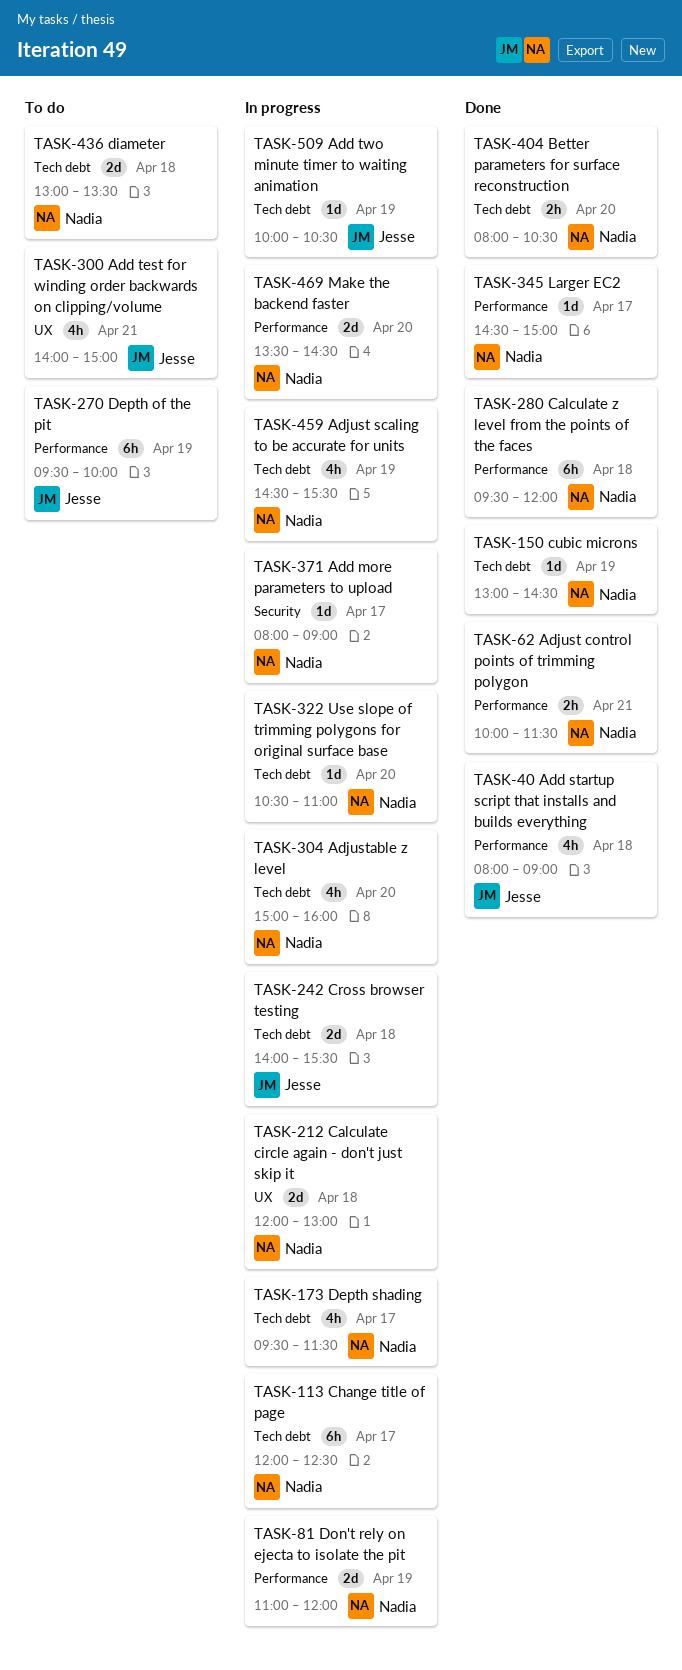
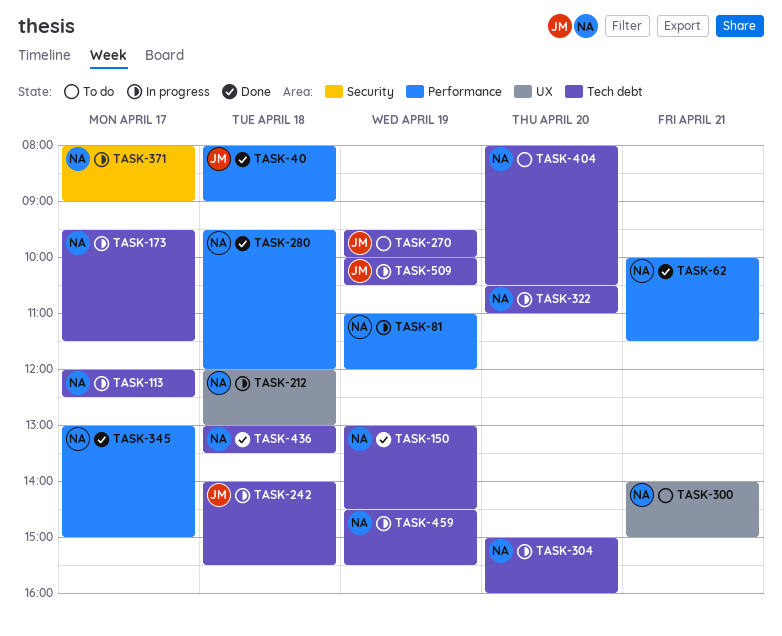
TASK-270, label: Performance -> Tech debt
TASK-300, owner: Jesse -> Nadia
TASK-345, begins: 14:30 -> 13:00
TASK-404, status: Done -> To do
TASK-436, status: To do -> Done
TASK-469: present -> none

